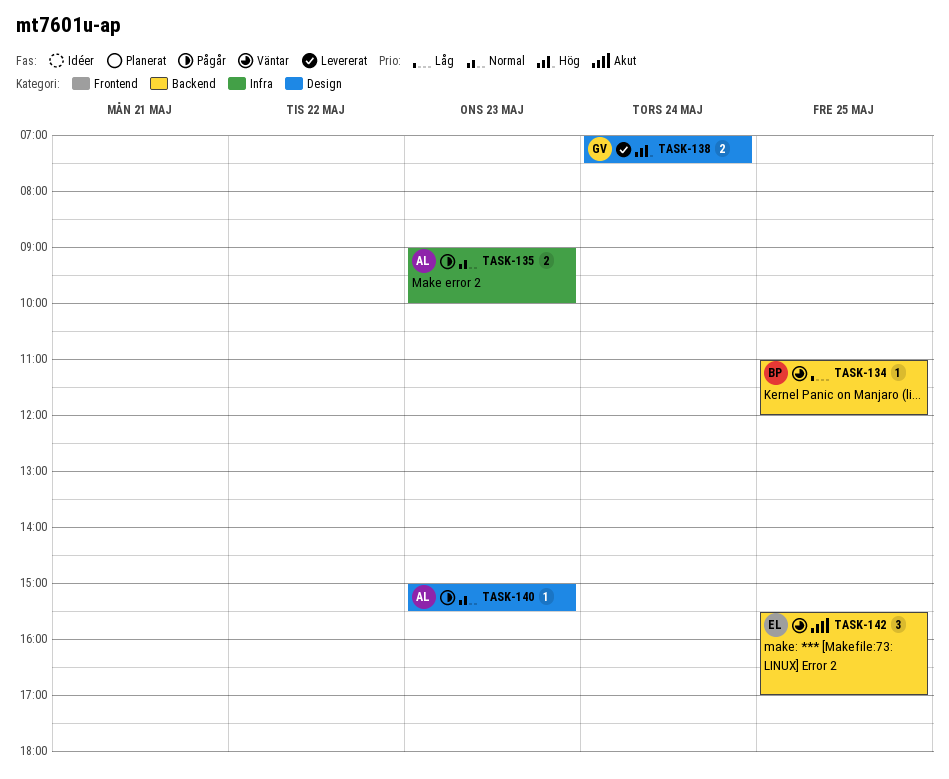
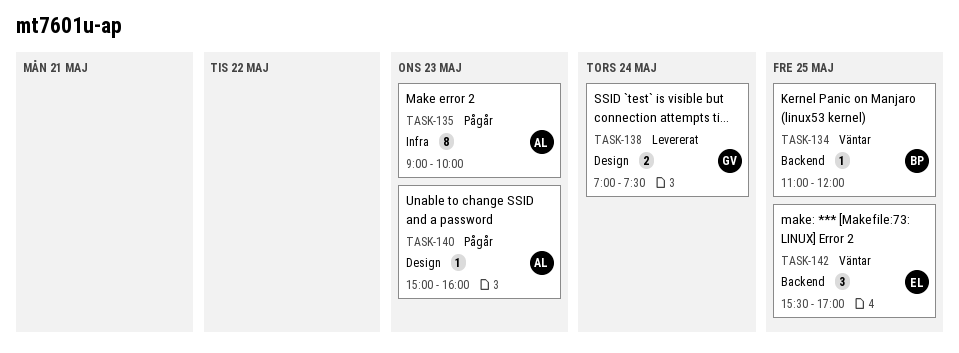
TASK-135, estimate: 2 -> 8
TASK-140, ends: 15:30 -> 16:00

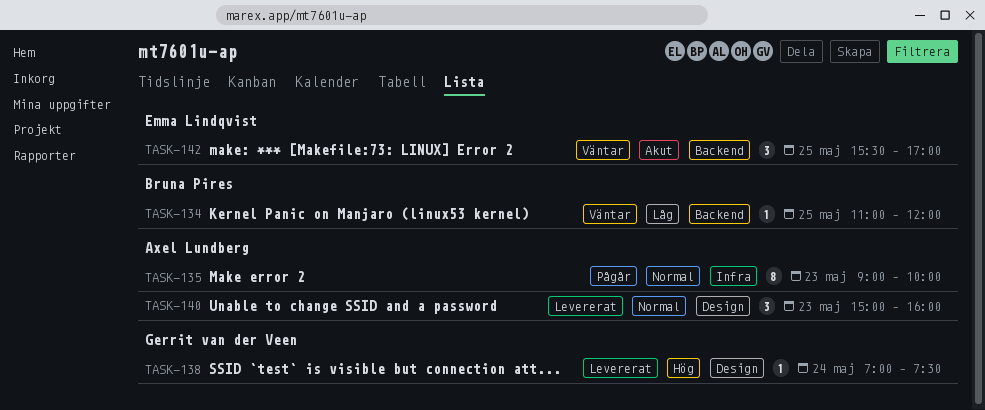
TASK-138, estimate: 2 -> 1
TASK-140, status: Pågår -> Levererat
TASK-140, estimate: 1 -> 3

